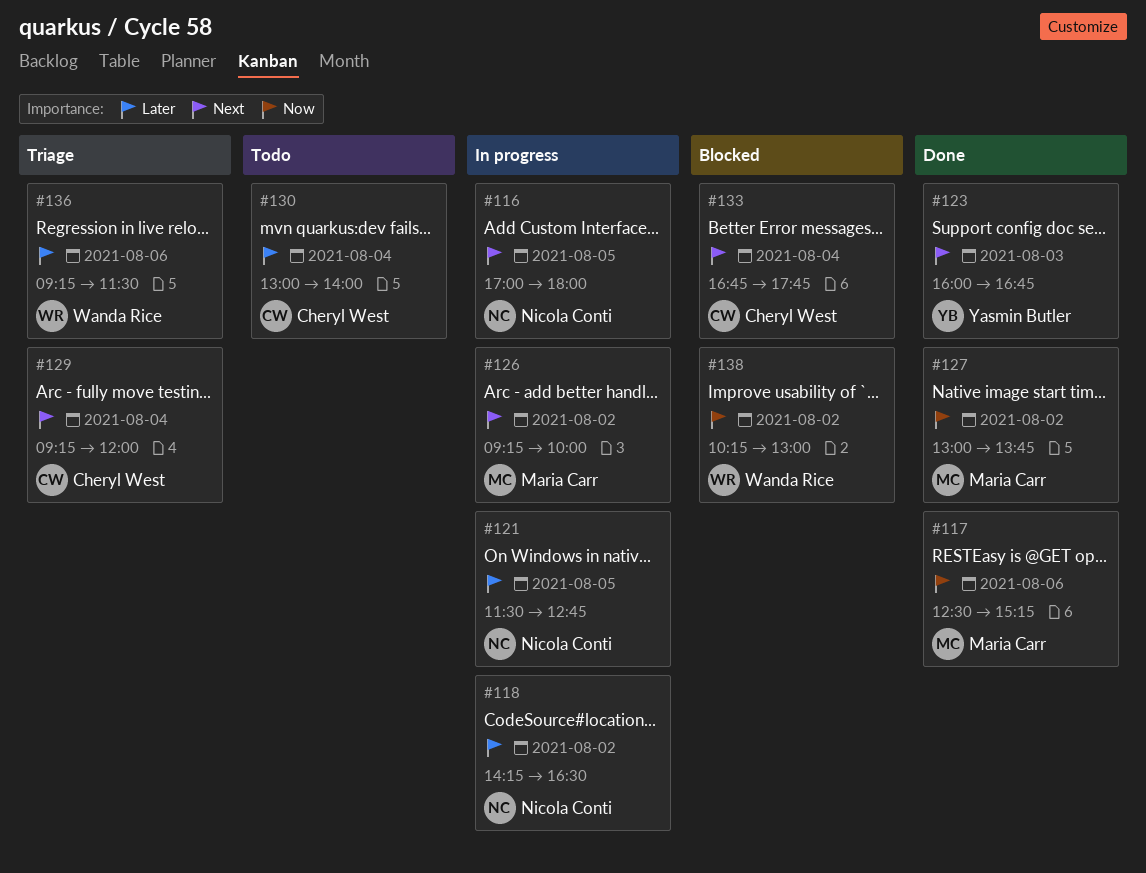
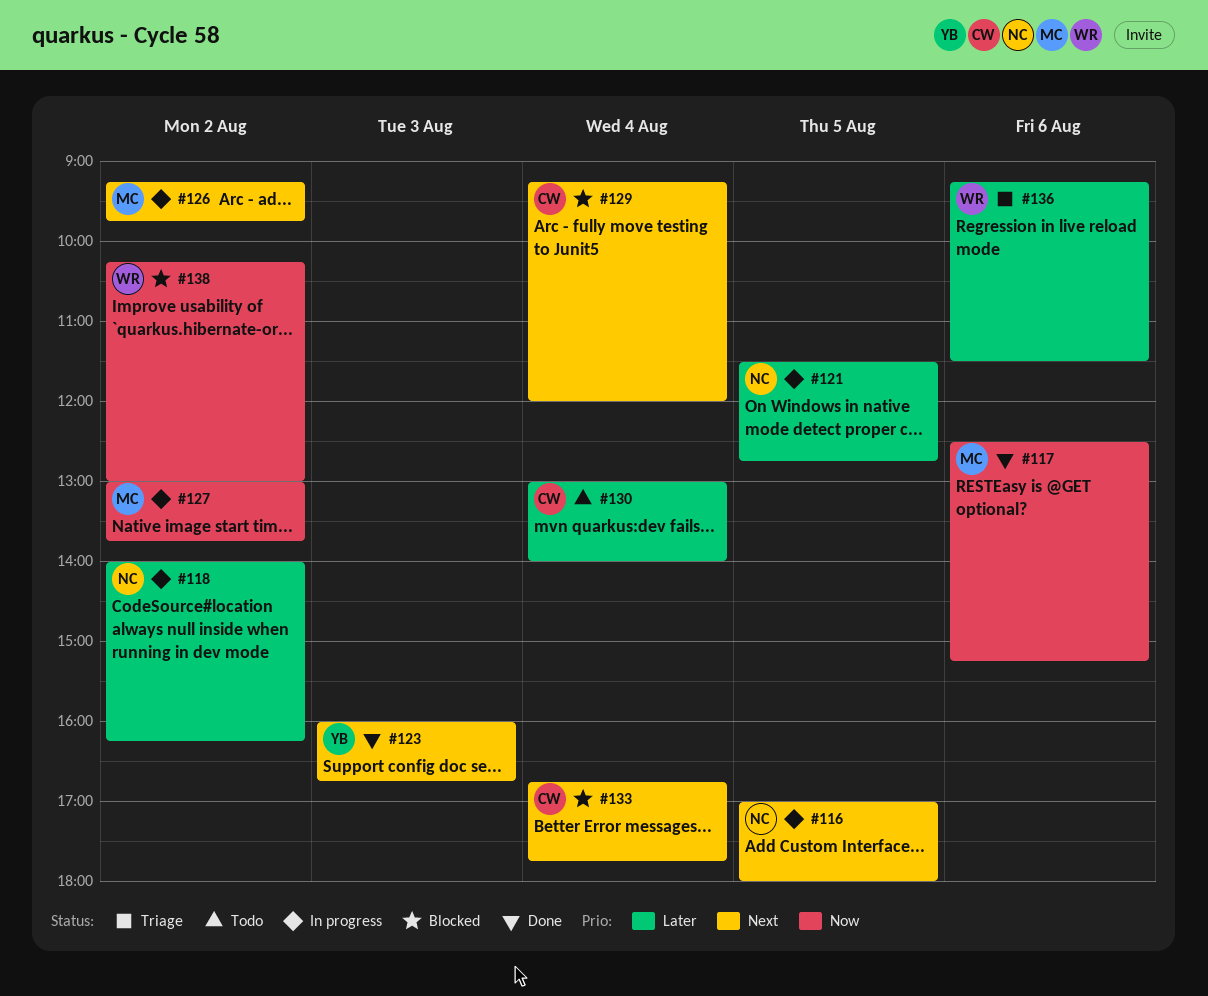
#118, begins: 14:15 -> 14:00
#118, ends: 16:30 -> 16:15
#126, ends: 10:00 -> 09:45
#127, status: Done -> In progress
#129, status: Triage -> Blocked

